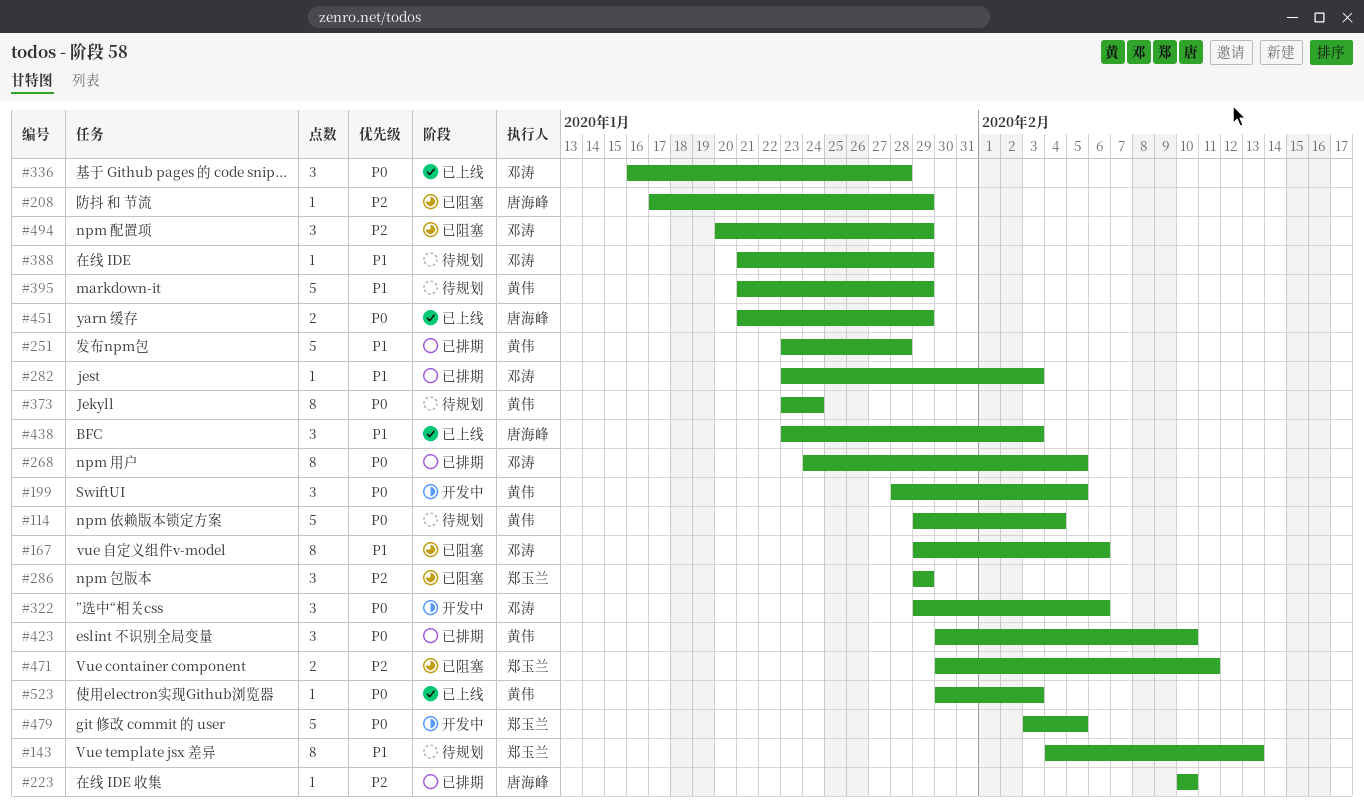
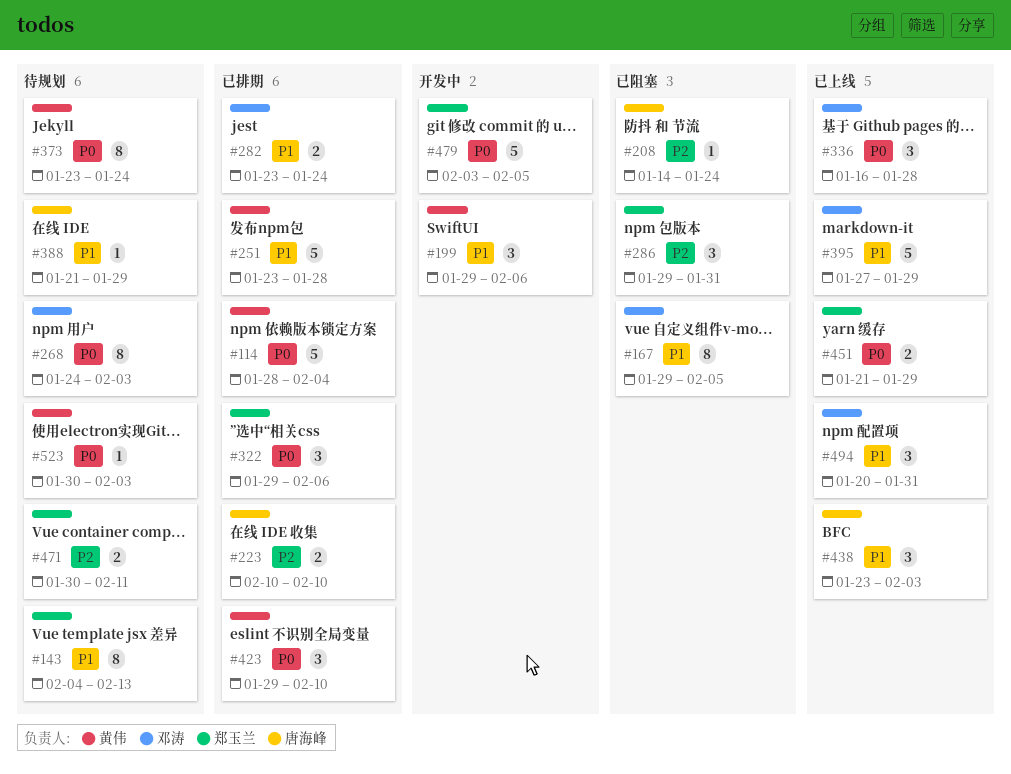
#114, status: 待规划 -> 已排期
#114, start: Jan 29 -> Jan 28
#167, due: Feb 6 -> Feb 5
#199, priority: P0 -> P1
#199, start: Jan 28 -> Jan 29
#199, due: Feb 5 -> Feb 6
#208, start: Jan 17 -> Jan 14
#208, due: Jan 29 -> Jan 24
#223, estimate: 1 -> 2
#268, status: 已排期 -> 待规划
#268, due: Feb 5 -> Feb 3
#282, estimate: 1 -> 2
#282, due: Feb 3 -> Jan 24
#286, due: Jan 29 -> Jan 31
#322, status: 开发中 -> 已排期
#322, owner: 邓涛 -> 郑玉兰
#388, owner: 邓涛 -> 唐海峰
#395, status: 待规划 -> 已上线
#395, owner: 黄伟 -> 邓涛
#395, start: Jan 21 -> Jan 27
#423, start: Jan 30 -> Jan 29
#451, owner: 唐海峰 -> 郑玉兰
#471, status: 已阻塞 -> 待规划
#494, status: 已阻塞 -> 已上线
#494, priority: P2 -> P1
#494, due: Jan 29 -> Jan 31
#523, status: 已上线 -> 待规划

